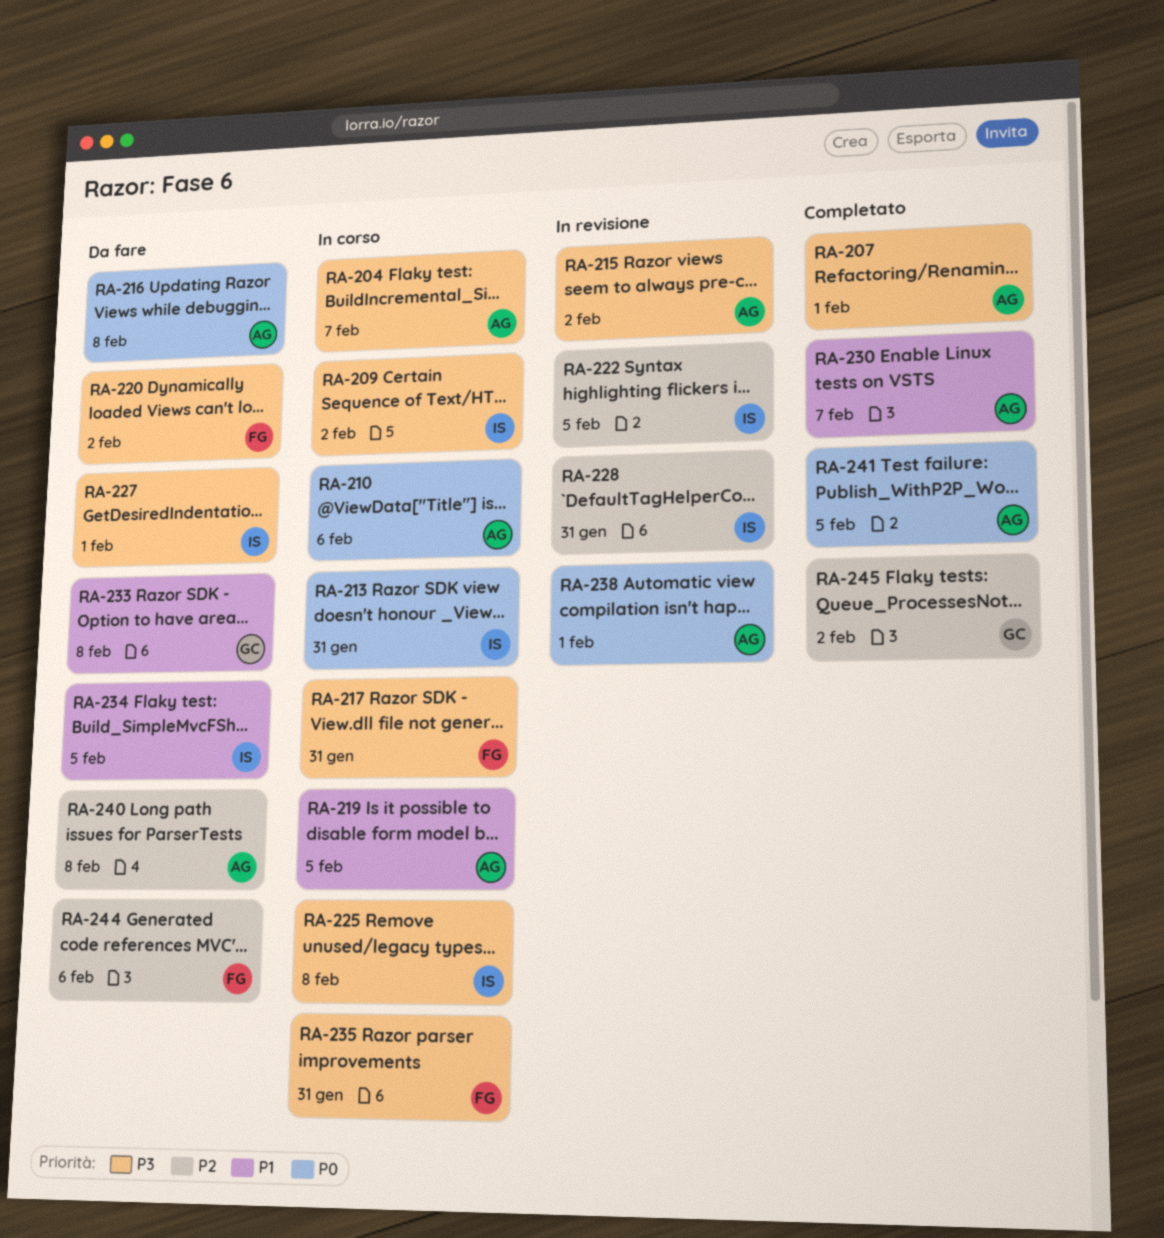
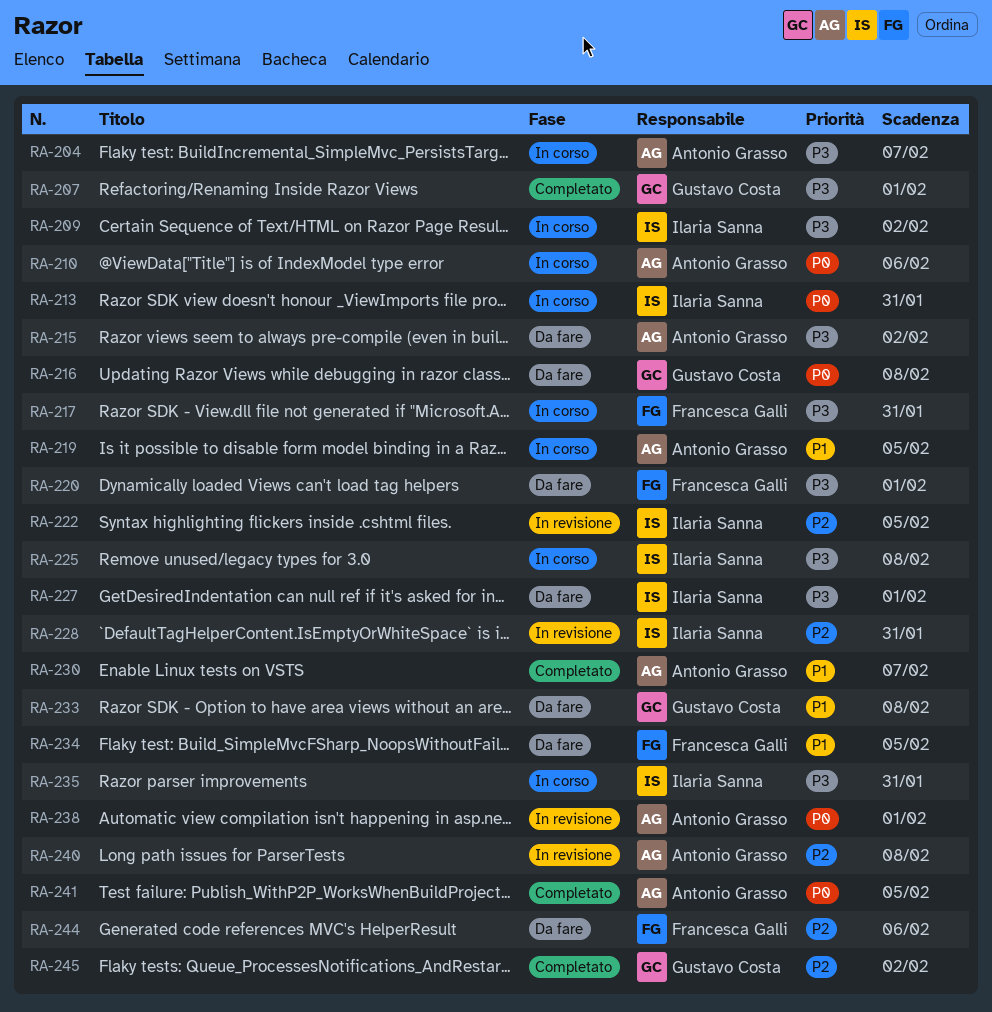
RA-207, owner: Antonio Grasso -> Gustavo Costa
RA-215, status: In revisione -> Da fare
RA-216, owner: Antonio Grasso -> Gustavo Costa
RA-220, due: Feb 2 -> Feb 1
RA-234, owner: Ilaria Sanna -> Francesca Galli
RA-235, owner: Francesca Galli -> Ilaria Sanna
RA-240, status: Da fare -> In revisione

